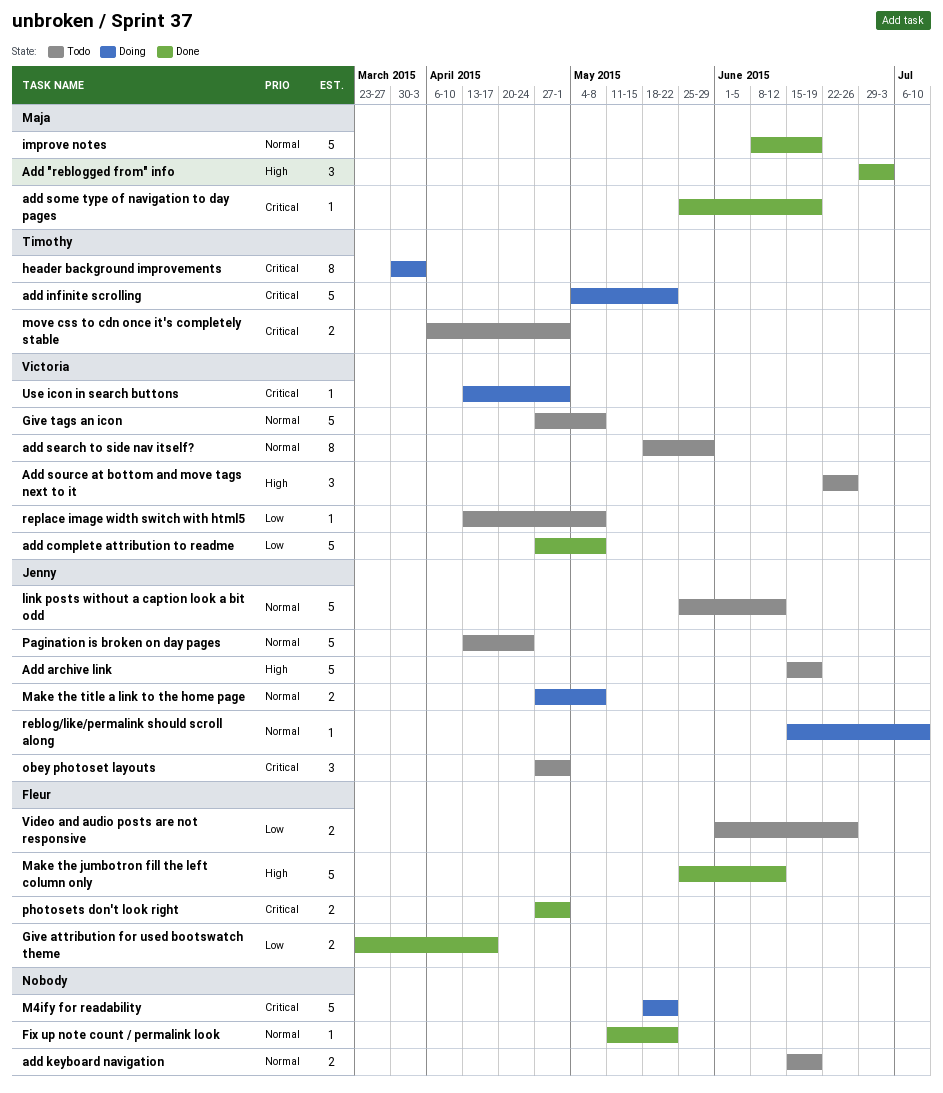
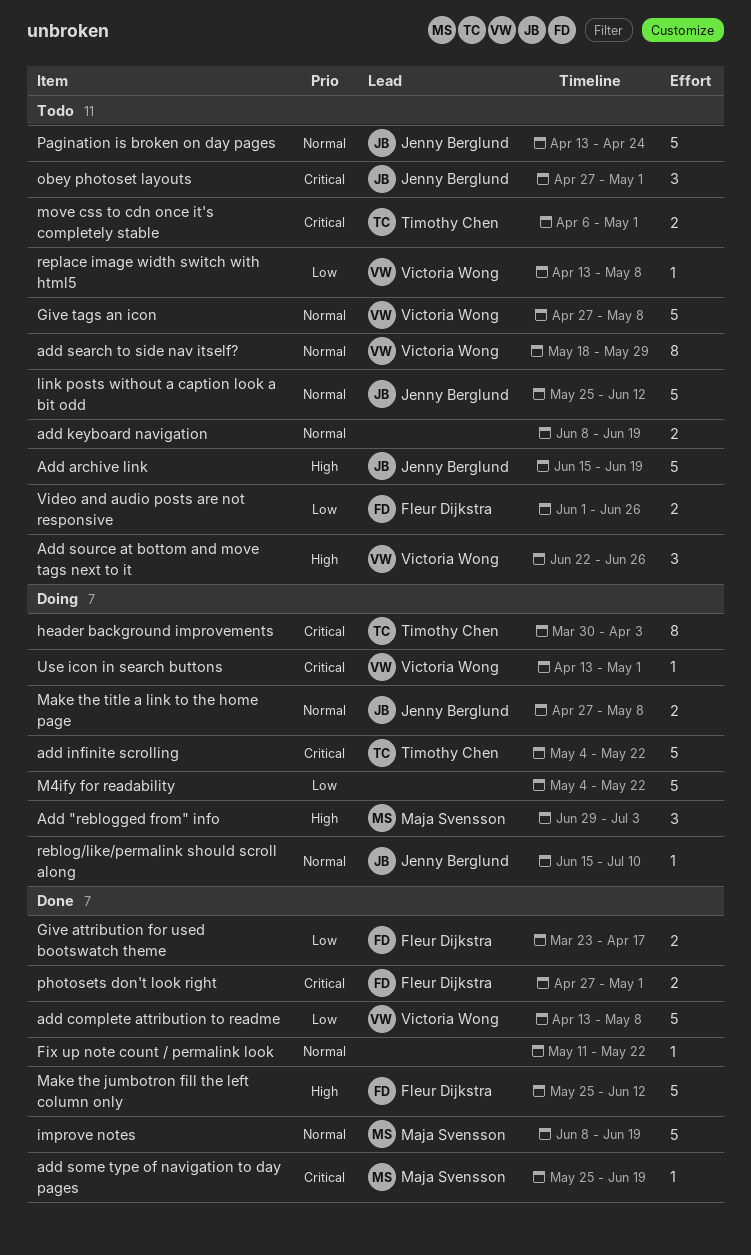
Add "reblogged from" info, status: Done -> Doing
add complete attribution to readme, start: Apr 27 -> Apr 13
add keyboard navigation, start: Jun 15 -> Jun 8
M4ify for readability, priority: Critical -> Low
M4ify for readability, start: May 18 -> May 4

